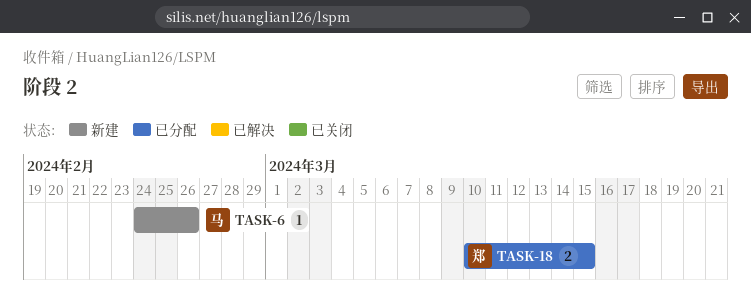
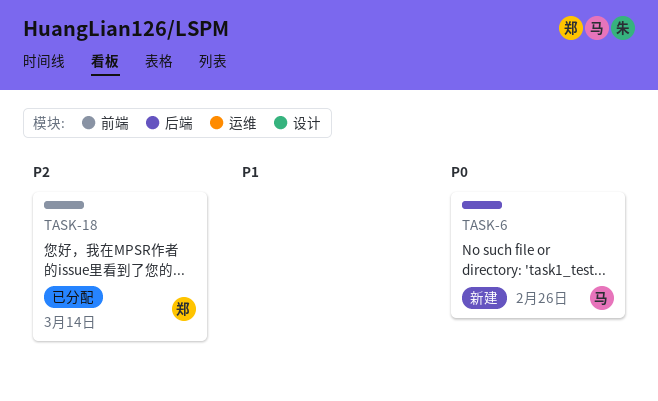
TASK-18, due: Mar 15 -> Mar 14

